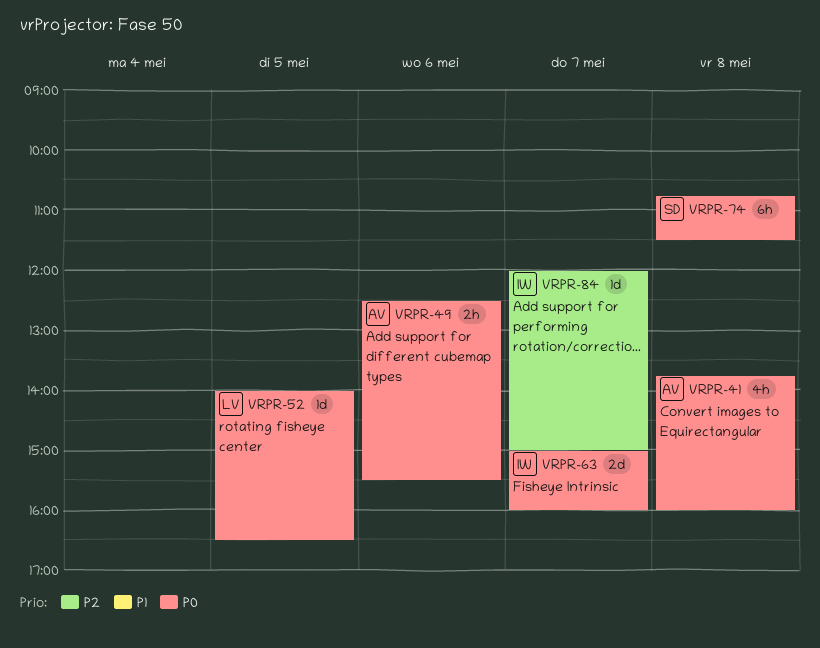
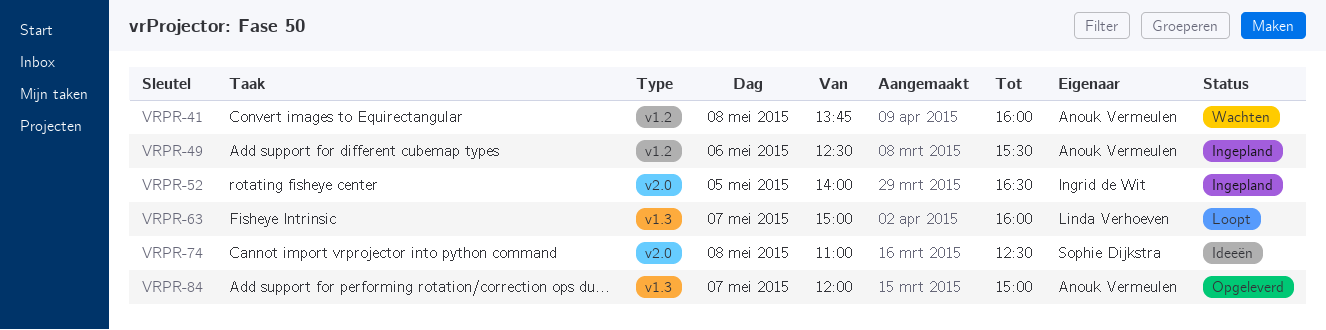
VRPR-52, owner: Linda Verhoeven -> Ingrid de Wit
VRPR-63, owner: Ingrid de Wit -> Linda Verhoeven
VRPR-74, begins: 10:45 -> 11:00
VRPR-74, ends: 11:30 -> 12:30
VRPR-84, owner: Ingrid de Wit -> Anouk Vermeulen

